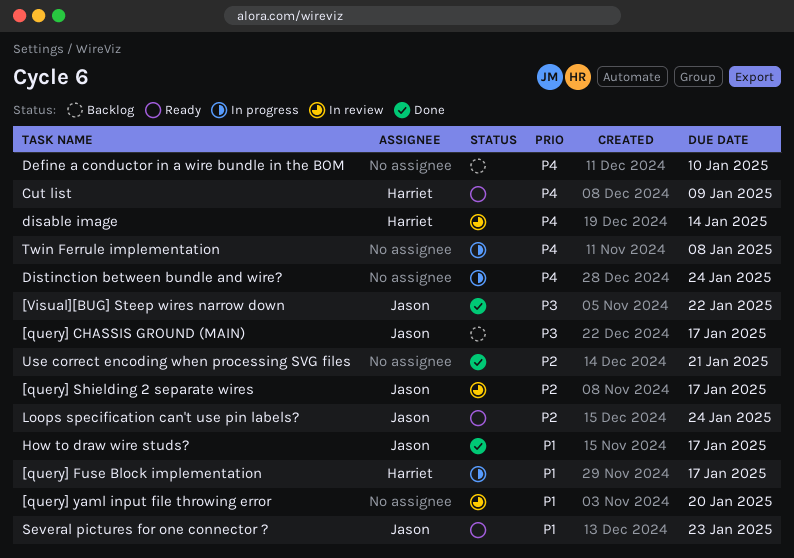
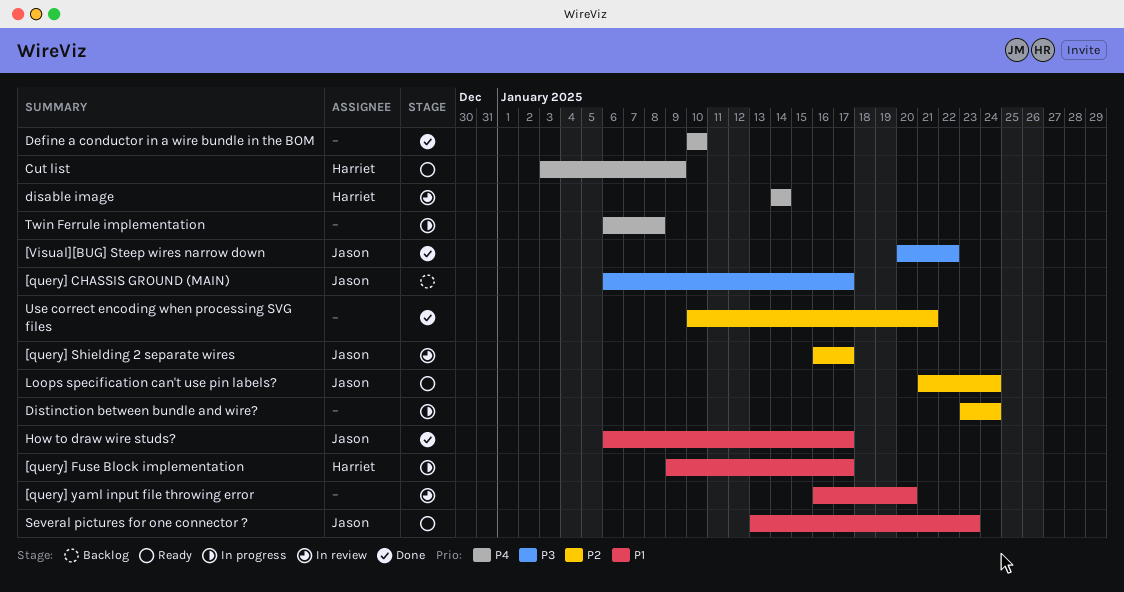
Define a conductor in a wire bundle in the BOM, status: Backlog -> Done
Distinction between bundle and wire?, priority: P4 -> P2

